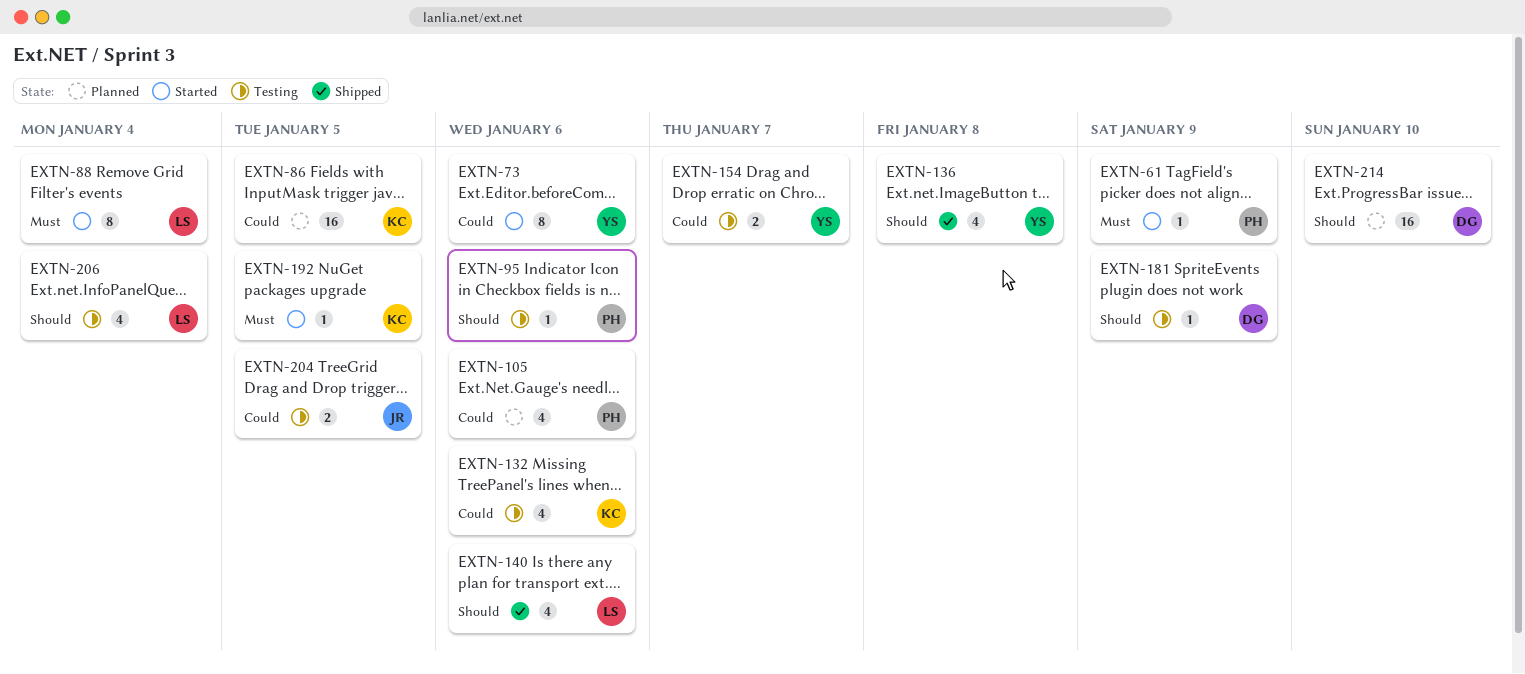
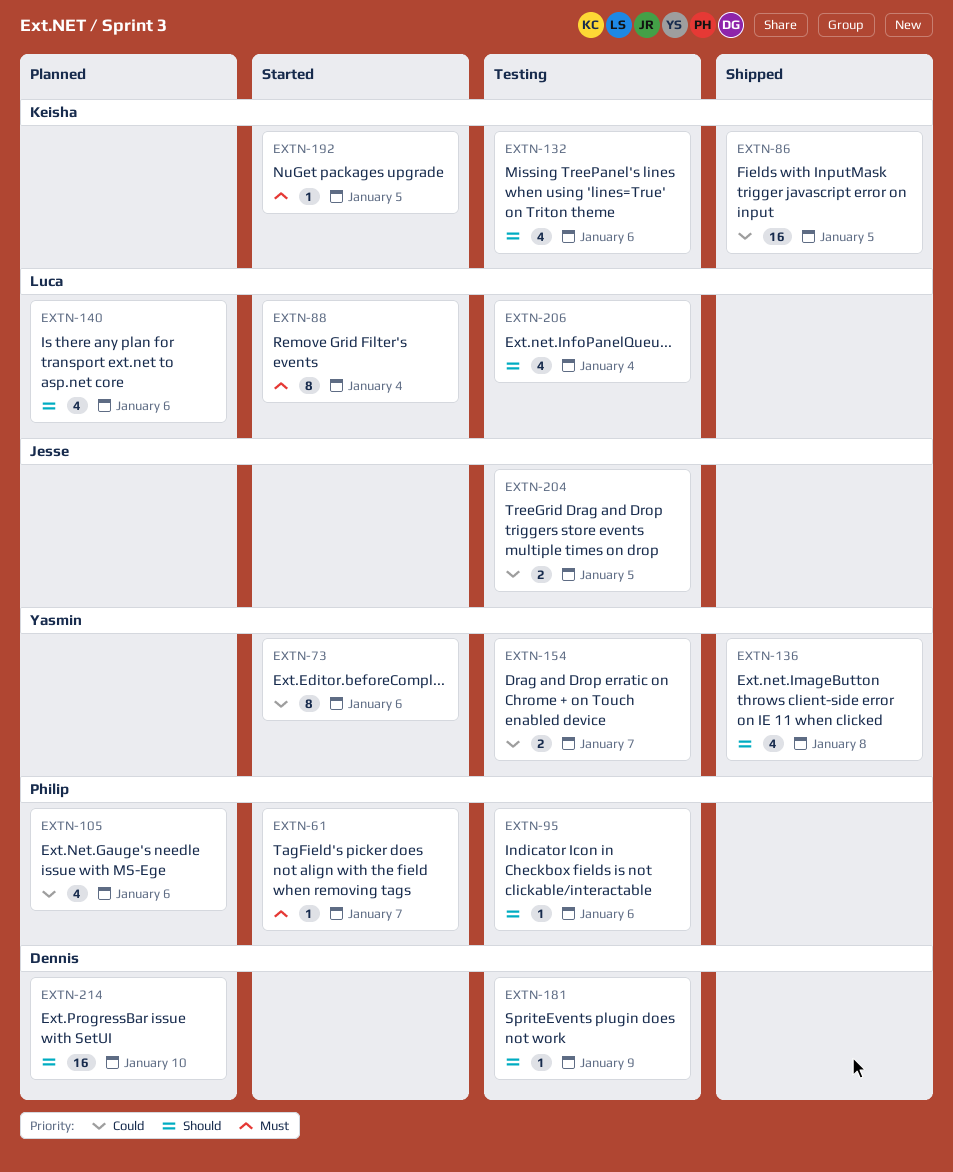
EXTN-61, due: Jan 9 -> Jan 7
EXTN-86, status: Planned -> Shipped
EXTN-132, priority: Could -> Should
EXTN-140, status: Shipped -> Planned

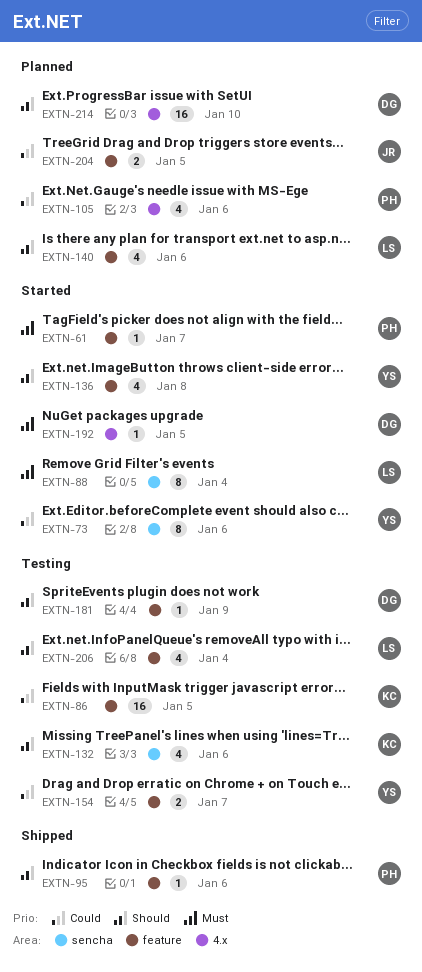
EXTN-86, status: Shipped -> Testing
EXTN-95, status: Testing -> Shipped
EXTN-136, status: Shipped -> Started
EXTN-192, owner: Keisha -> Dennis
EXTN-204, status: Testing -> Planned

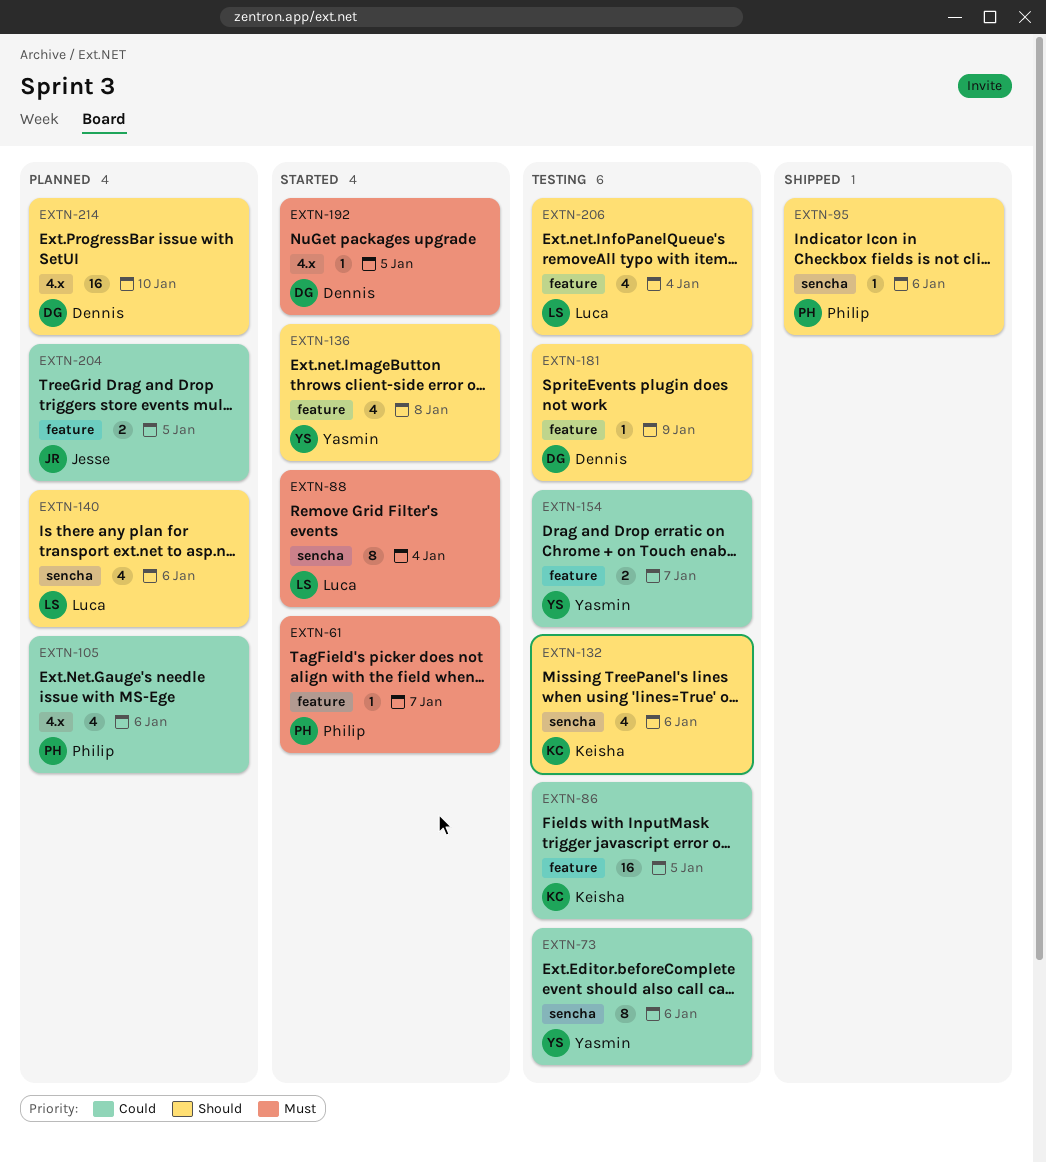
EXTN-73, status: Started -> Testing
EXTN-95, label: feature -> sencha
EXTN-140, label: feature -> sencha

